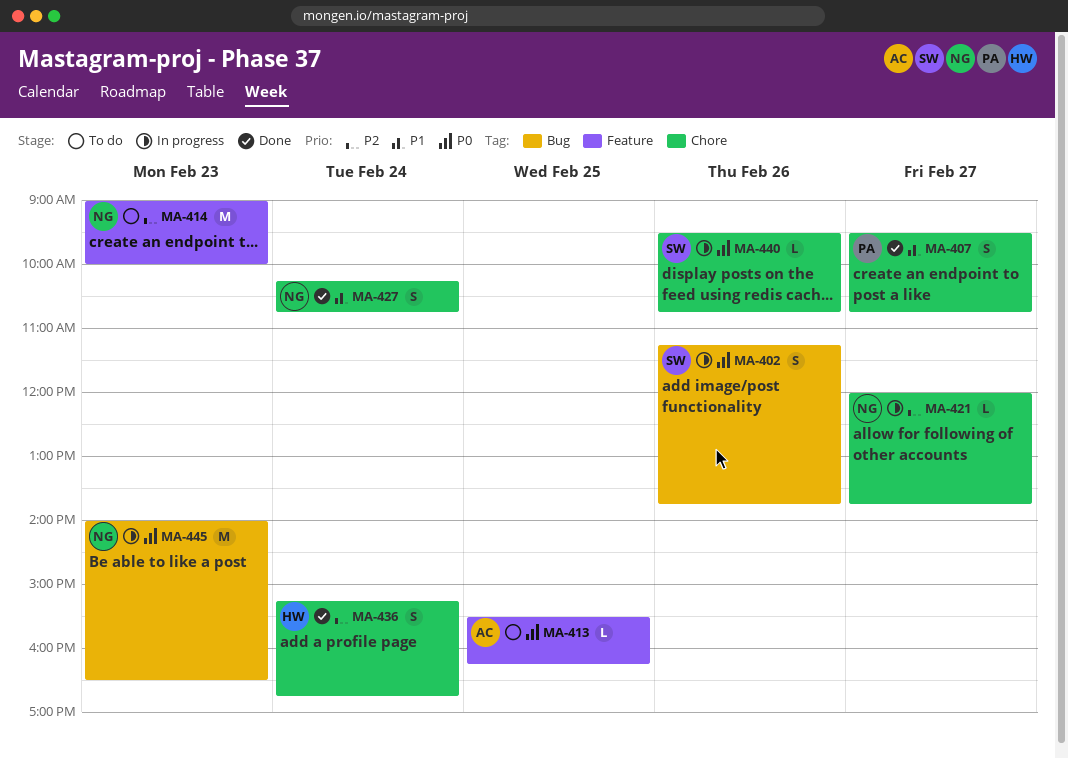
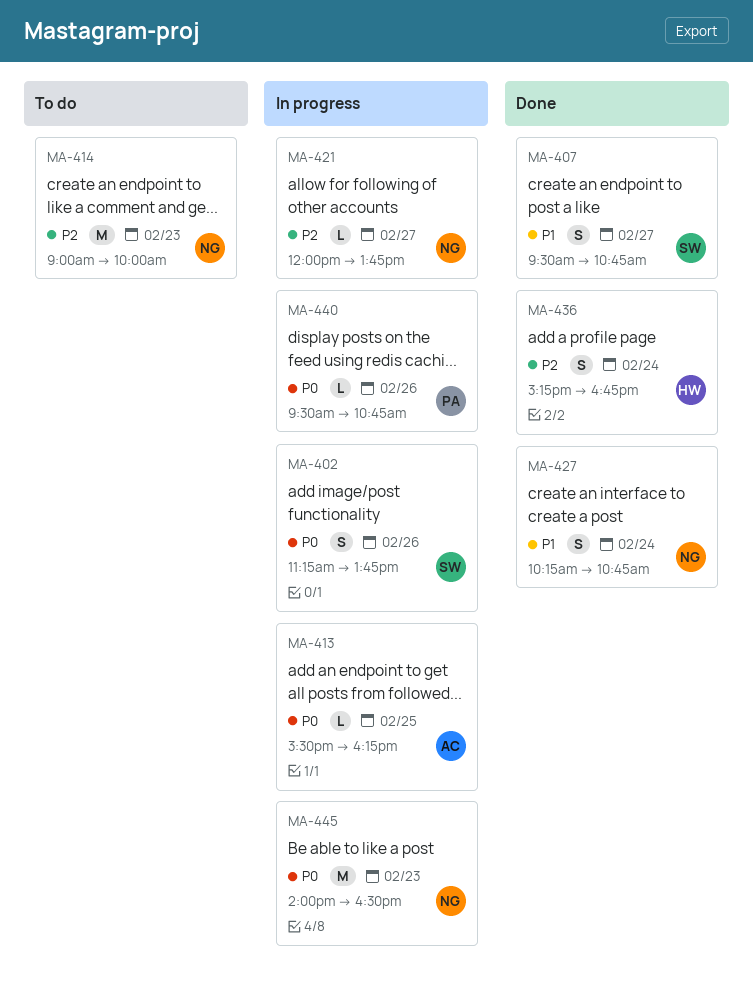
MA-407, owner: PA -> SW
MA-413, status: To do -> In progress
MA-440, owner: SW -> PA

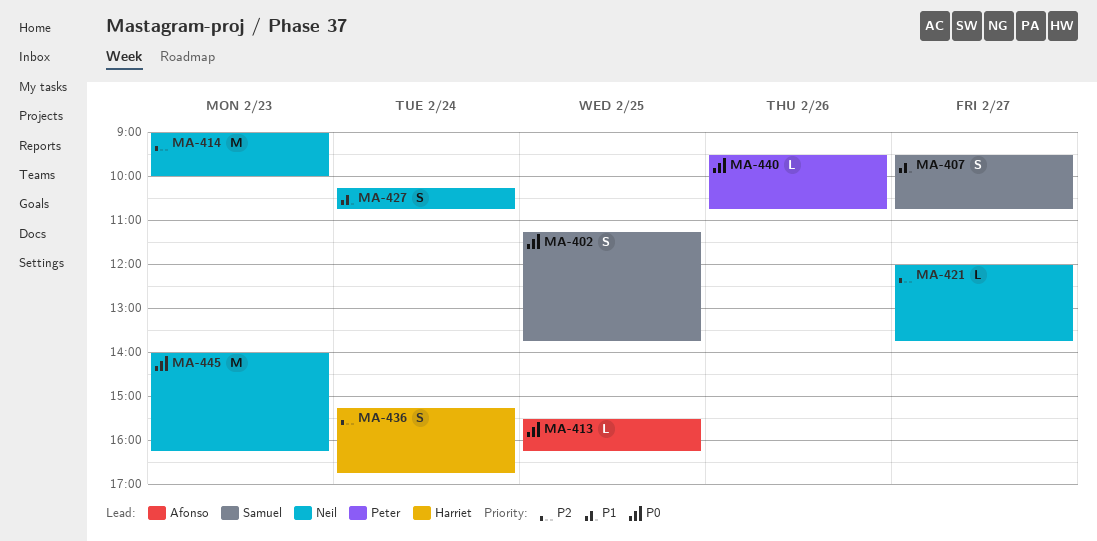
MA-402, day: Feb 26 -> Feb 25
MA-445, ends: 16:30 -> 16:15

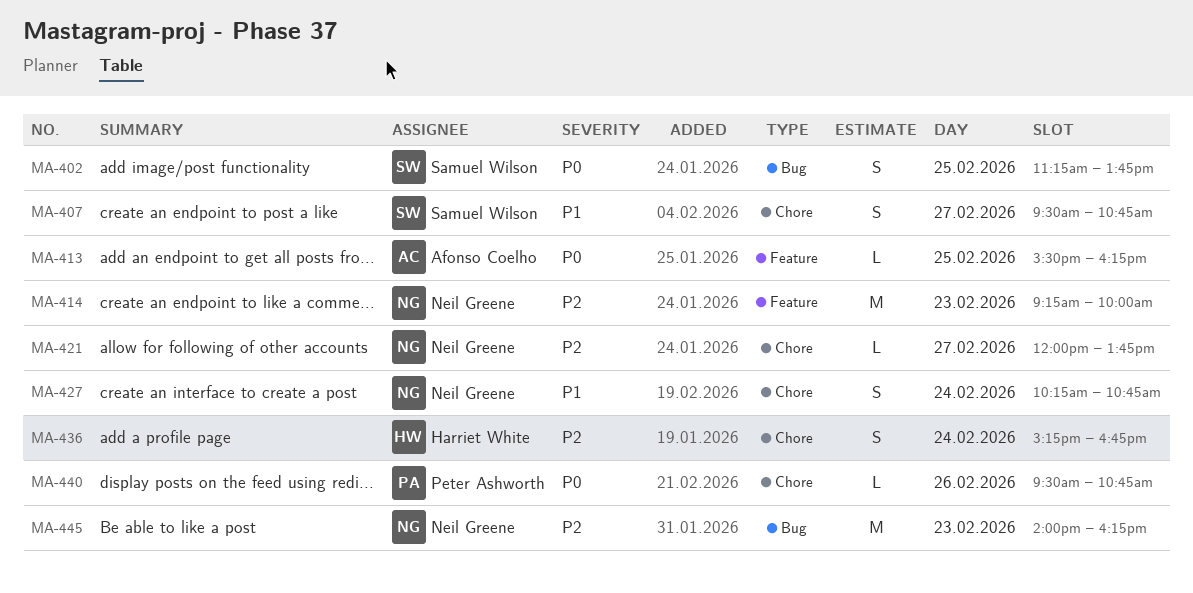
MA-414, begins: 09:00 -> 09:15
MA-445, priority: P0 -> P2

